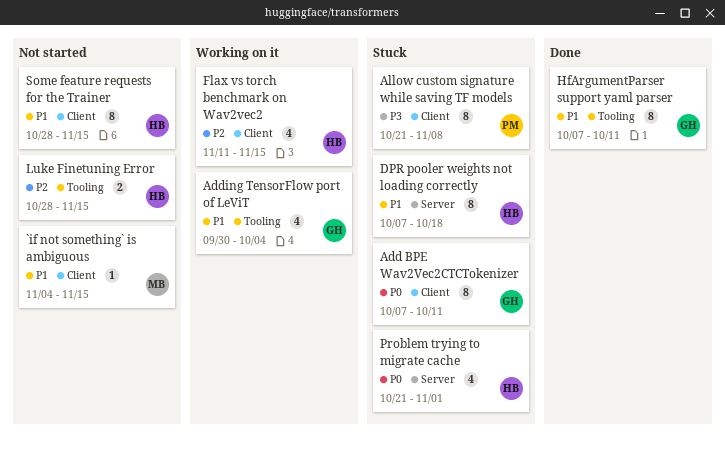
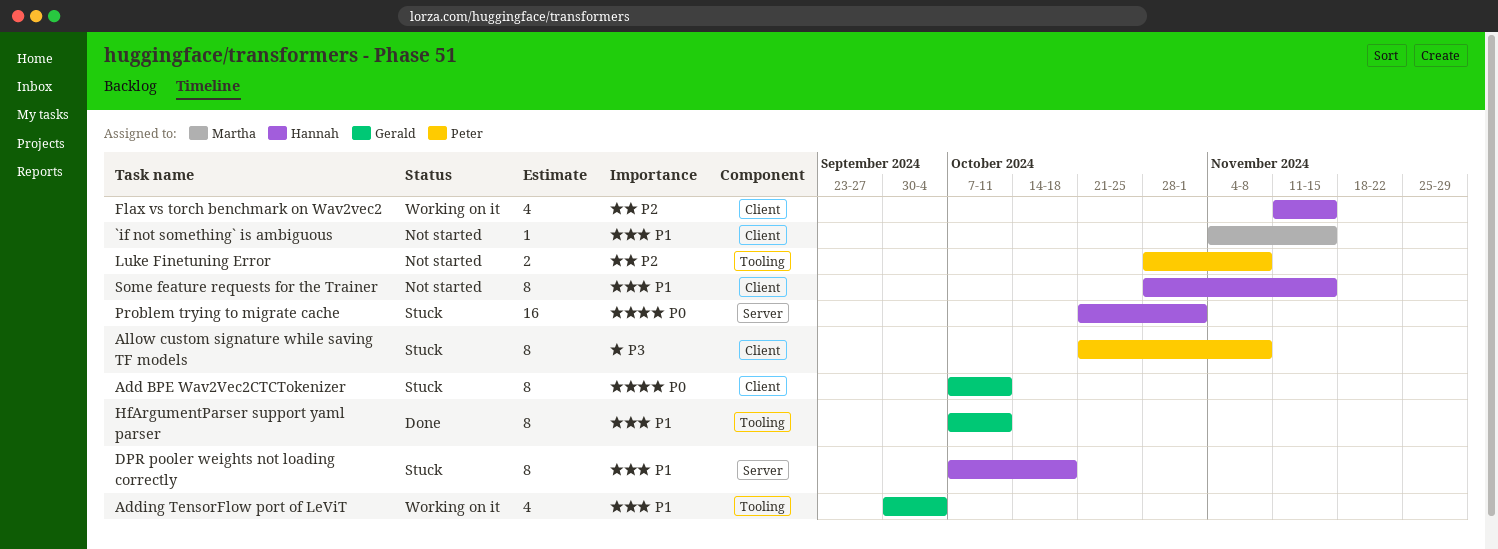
Luke Finetuning Error, owner: Hannah -> Peter
Luke Finetuning Error, due: Nov 15 -> Nov 8
Problem trying to migrate cache, estimate: 4 -> 16

